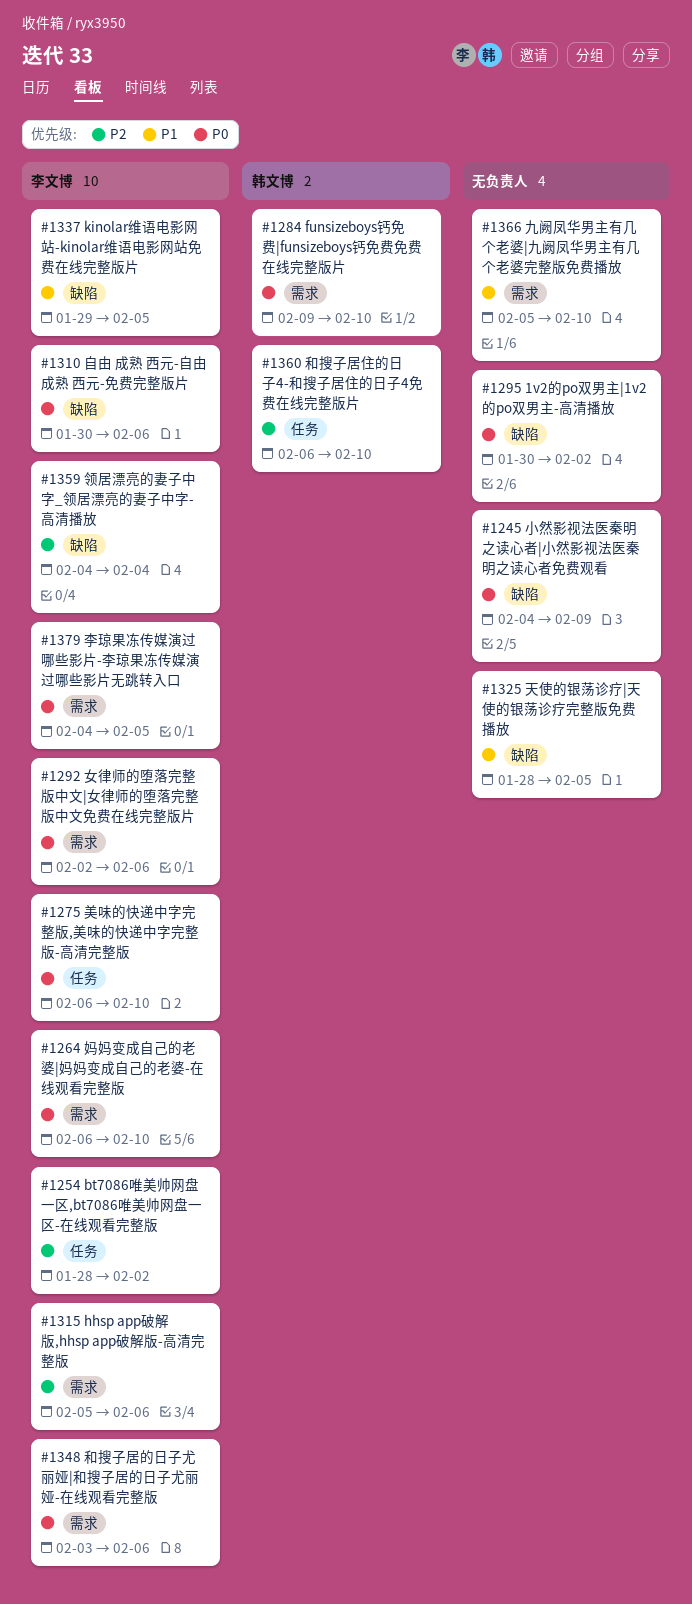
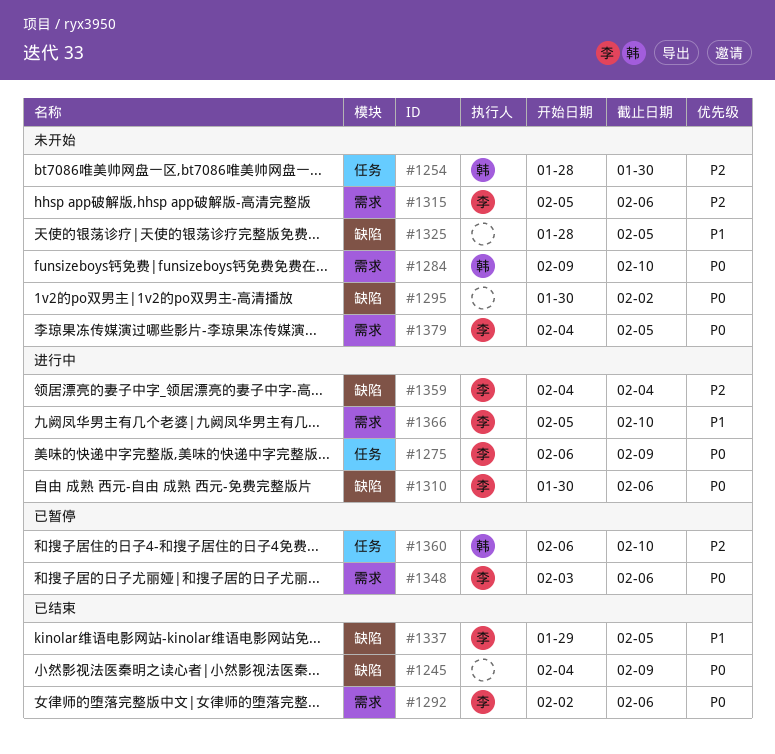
#1254, owner: 李文博 -> 韩文博
#1254, due: Feb 2 -> Jan 30
#1264: present -> none
#1275, due: Feb 10 -> Feb 9
#1366, owner: none -> 李文博

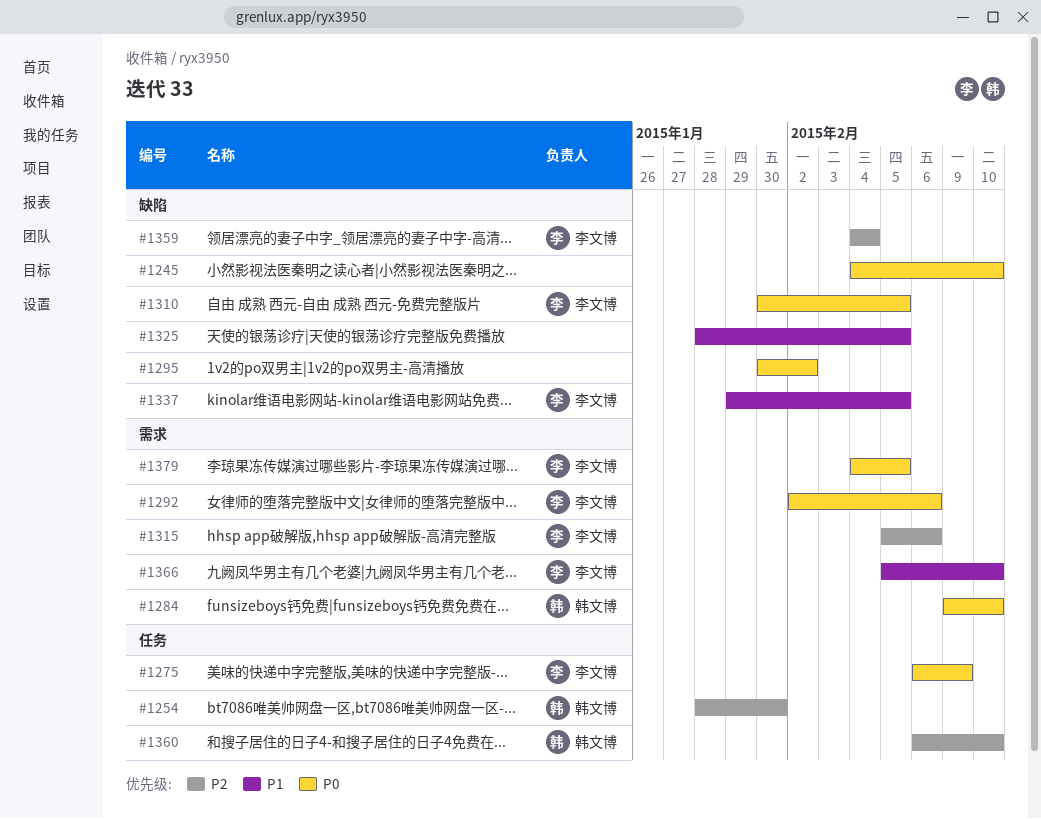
#1245, due: Feb 9 -> Feb 10
#1310, due: Feb 6 -> Feb 5
#1348: present -> none

